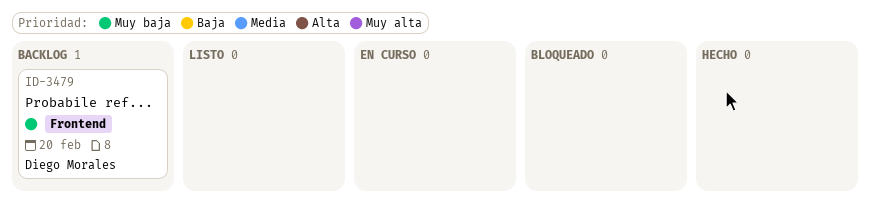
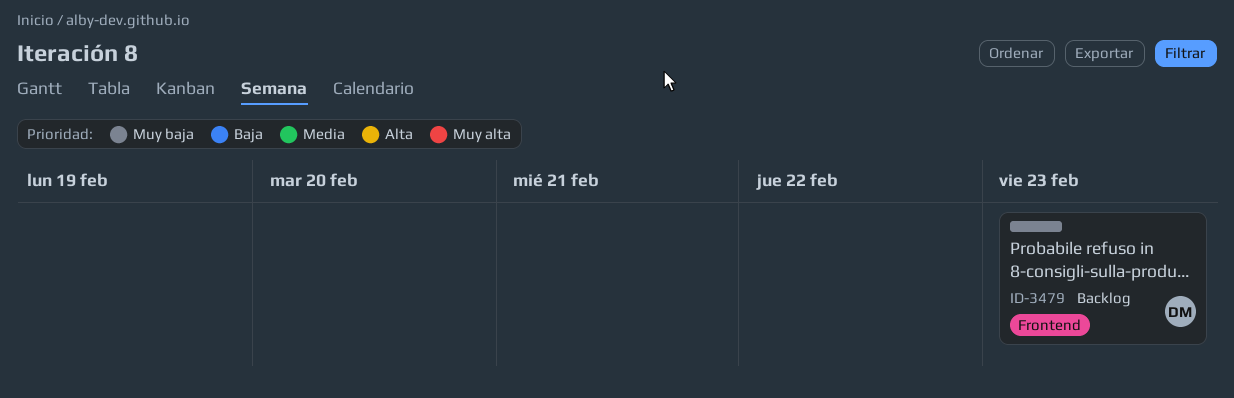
ID-3479, due: Feb 20 -> Feb 23

